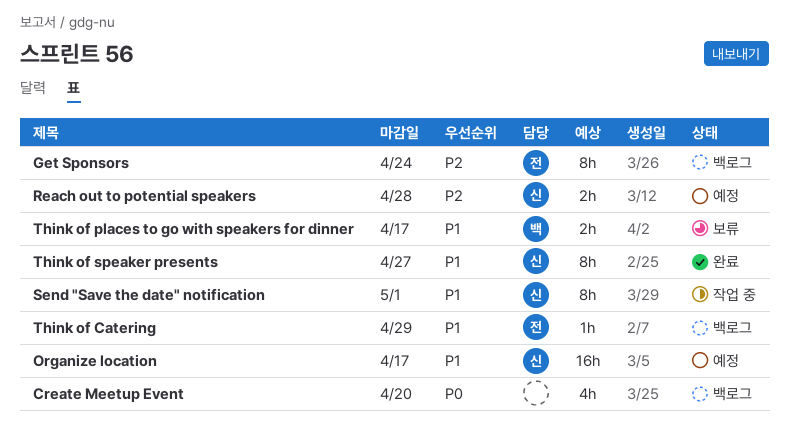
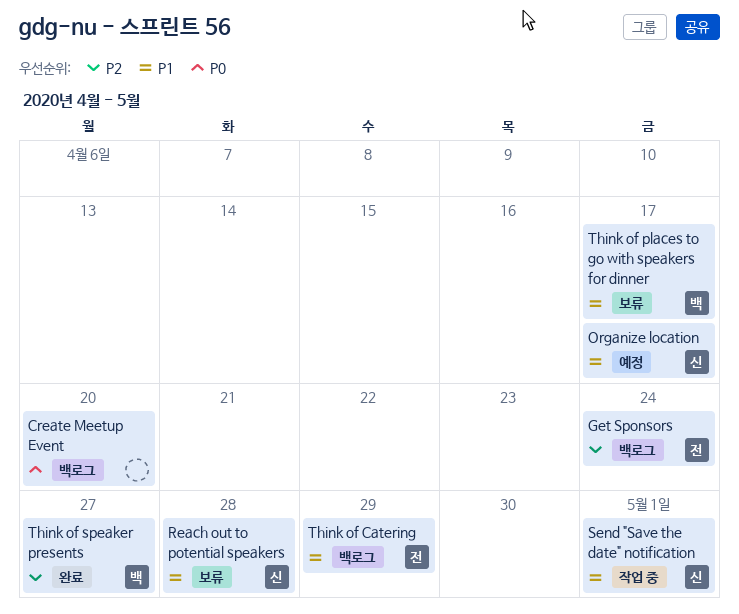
Reach out to potential speakers, status: 예정 -> 보류
Reach out to potential speakers, priority: P2 -> P1
Think of speaker presents, owner: 신 -> 백
Think of speaker presents, priority: P1 -> P2

